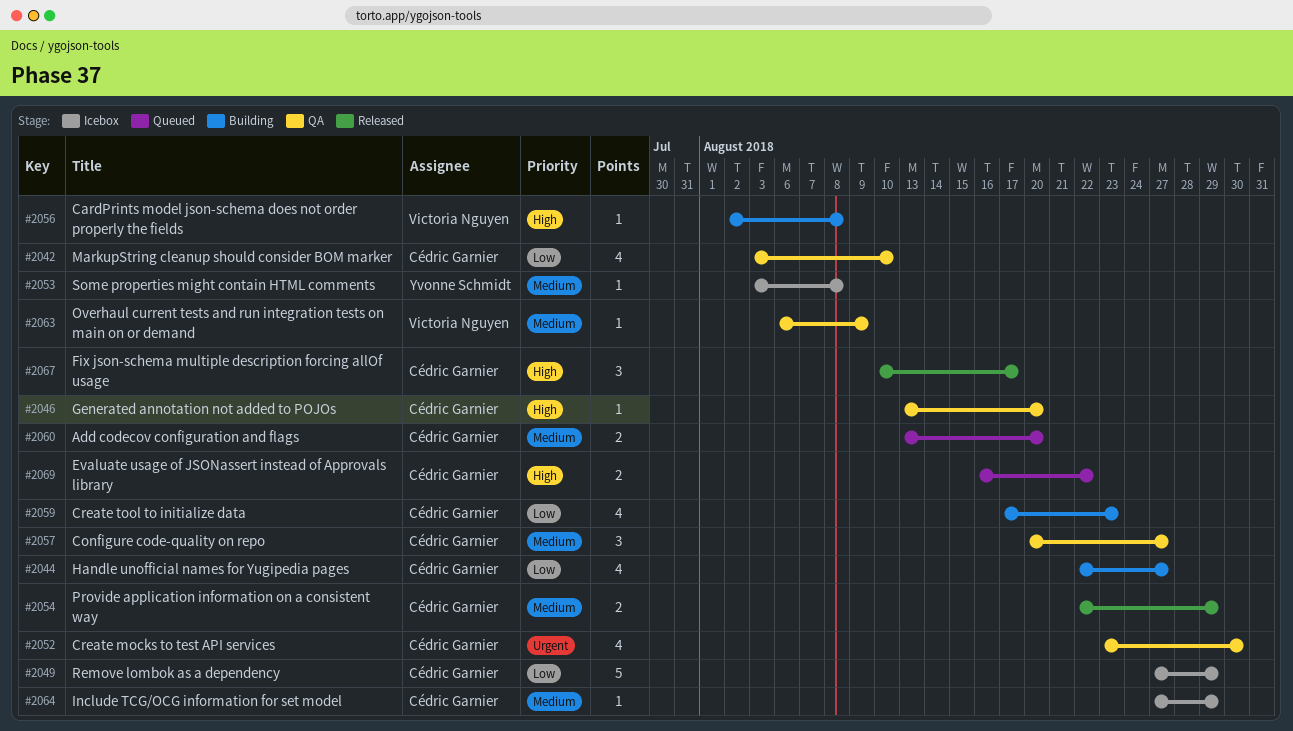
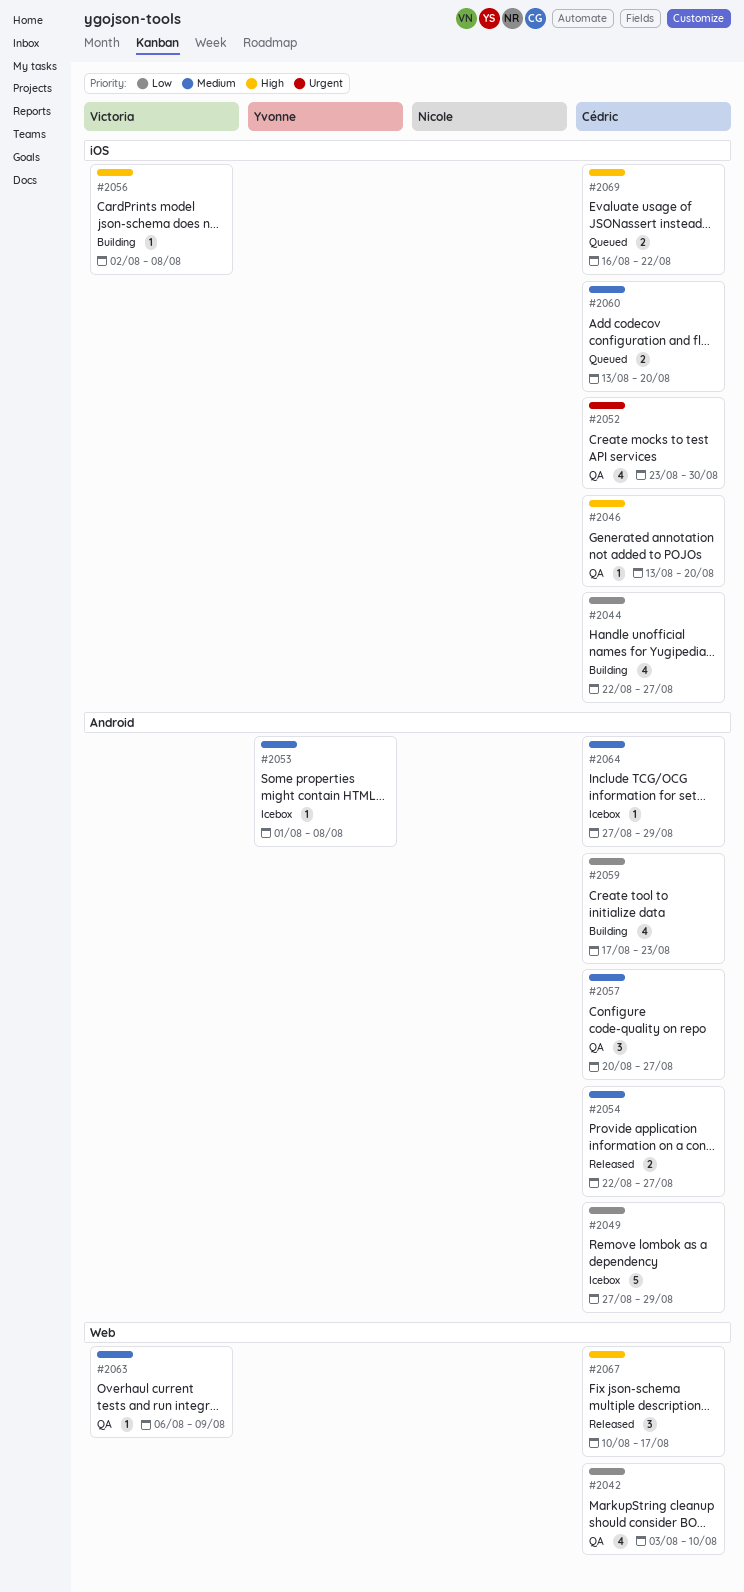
#2053, start: Aug 3 -> Aug 1
#2054, due: Aug 29 -> Aug 27

